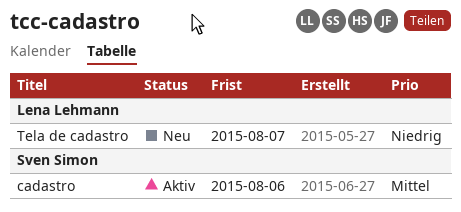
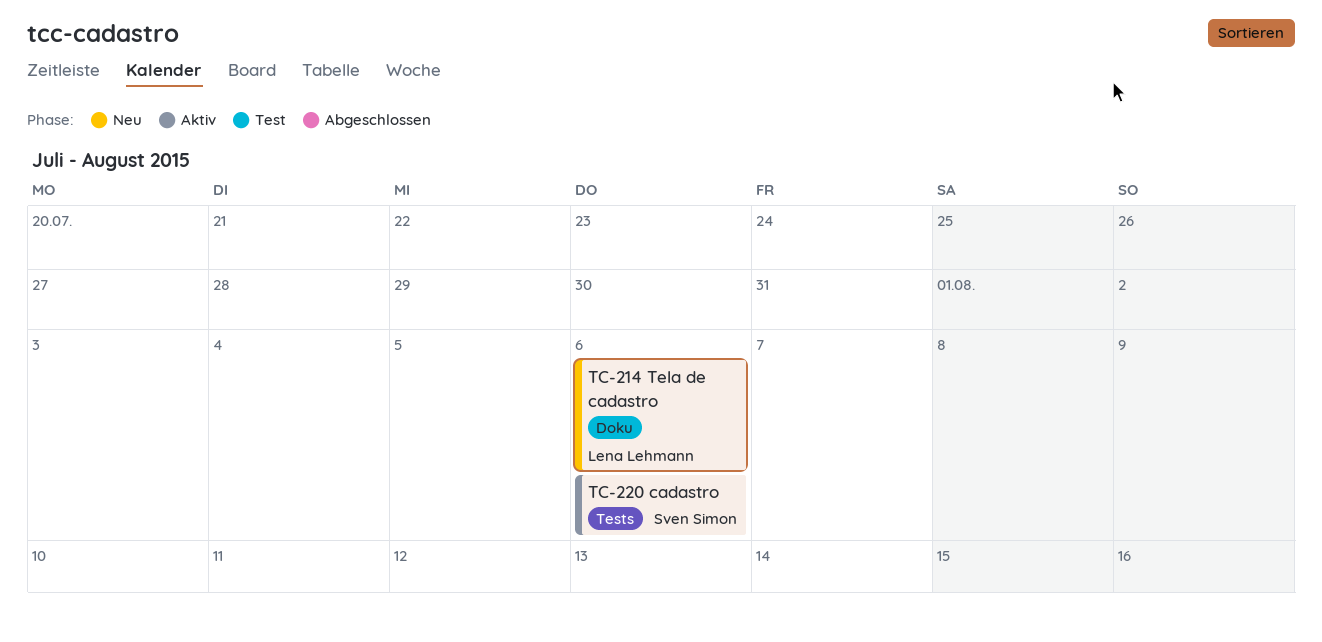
Tela de cadastro, due: Aug 7 -> Aug 6

